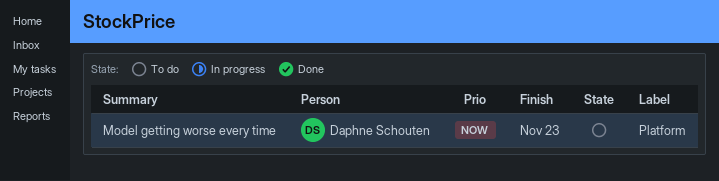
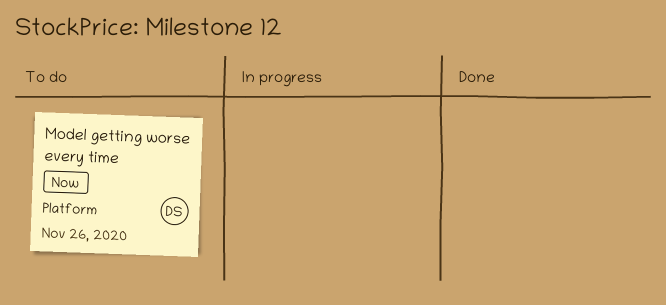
Model getting worse every time, due: Nov 23 -> Nov 26

